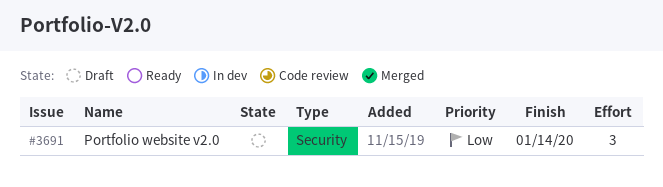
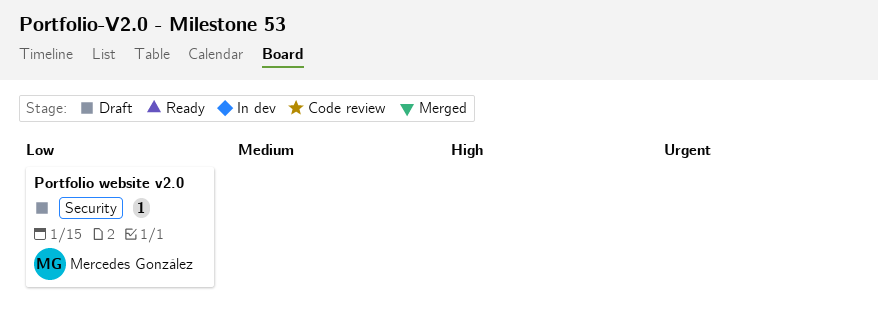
Portfolio website v2.0, estimate: 3 -> 1
Portfolio website v2.0, due: Jan 14 -> Jan 15

